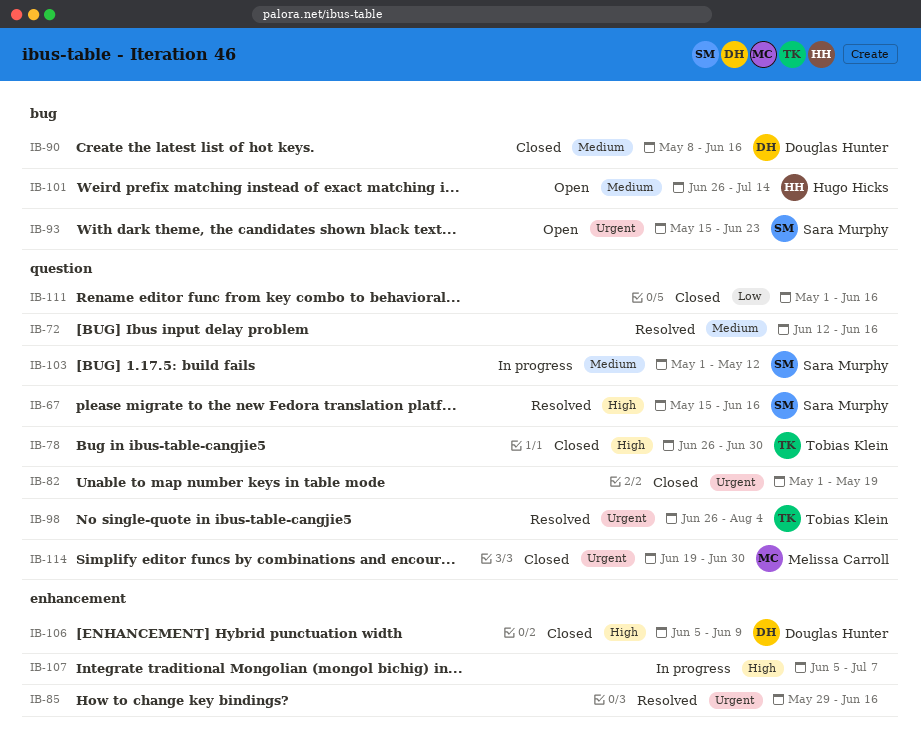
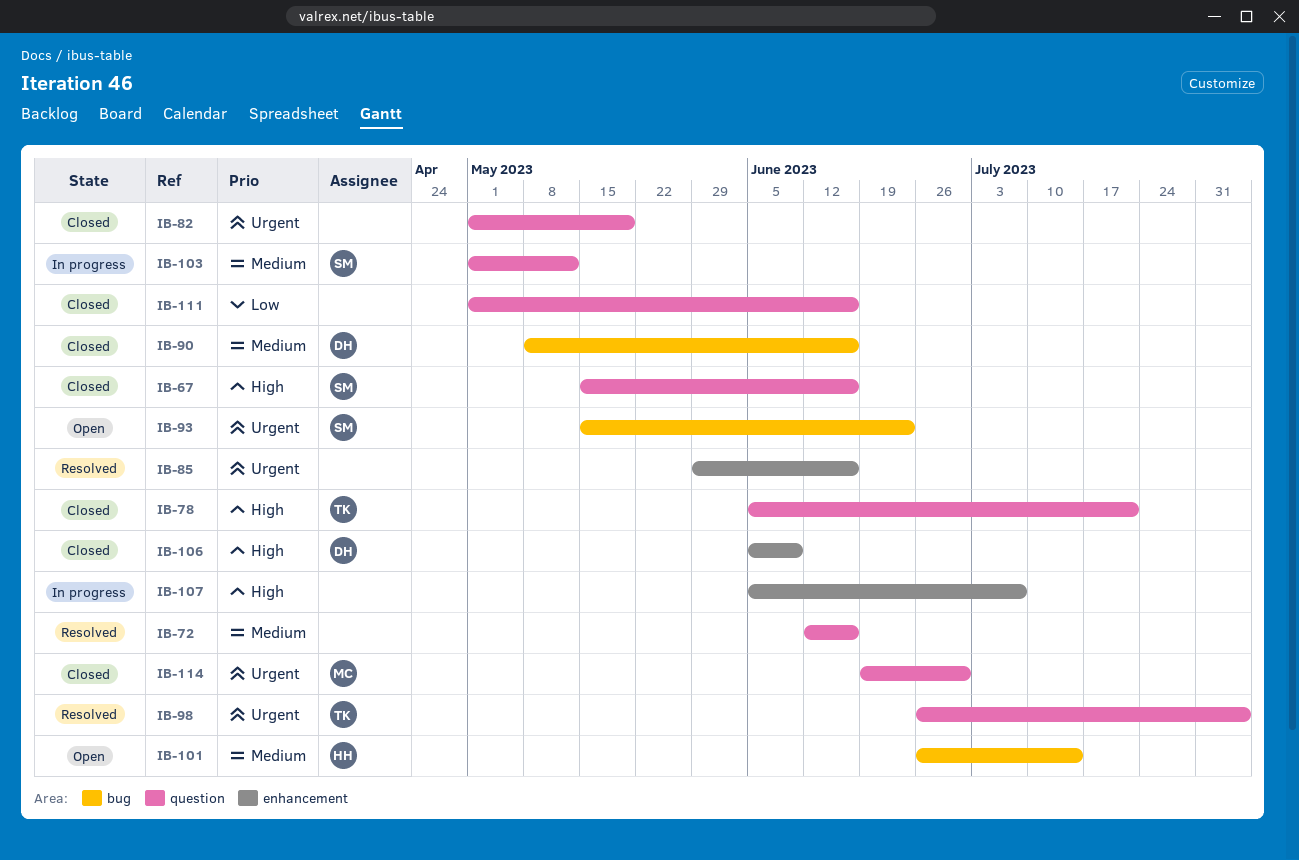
IB-67, status: Resolved -> Closed
IB-78, start: Jun 26 -> Jun 5
IB-78, due: Jun 30 -> Jul 21

